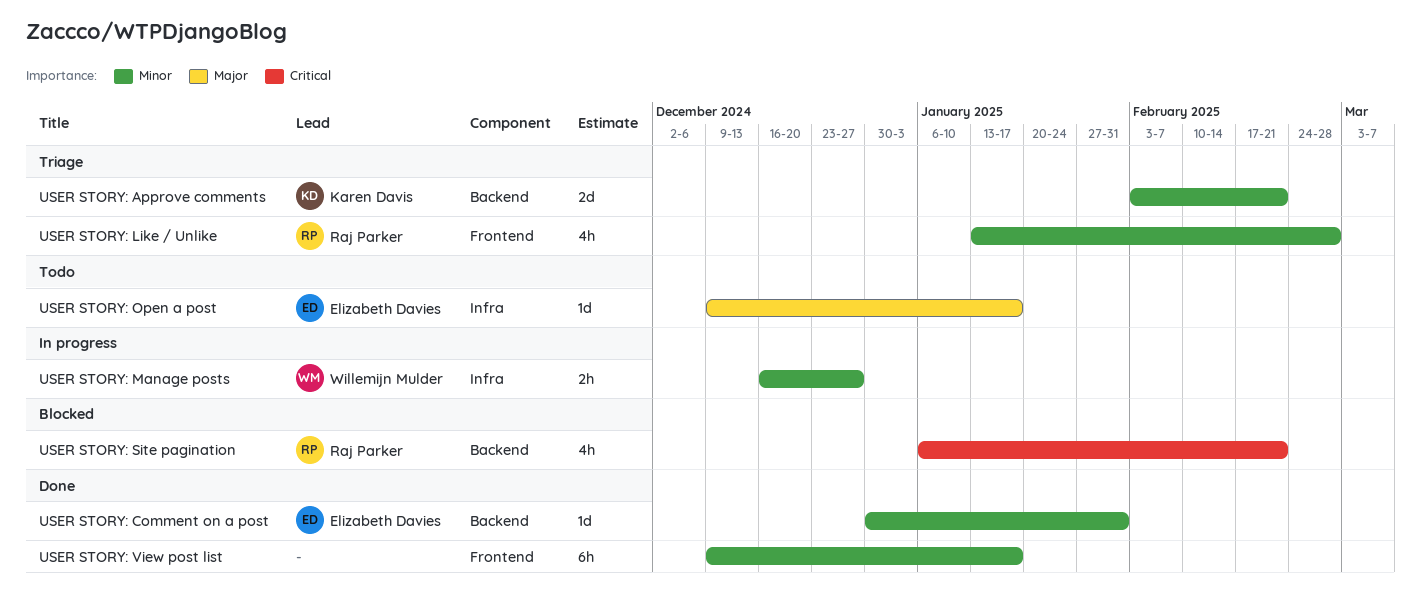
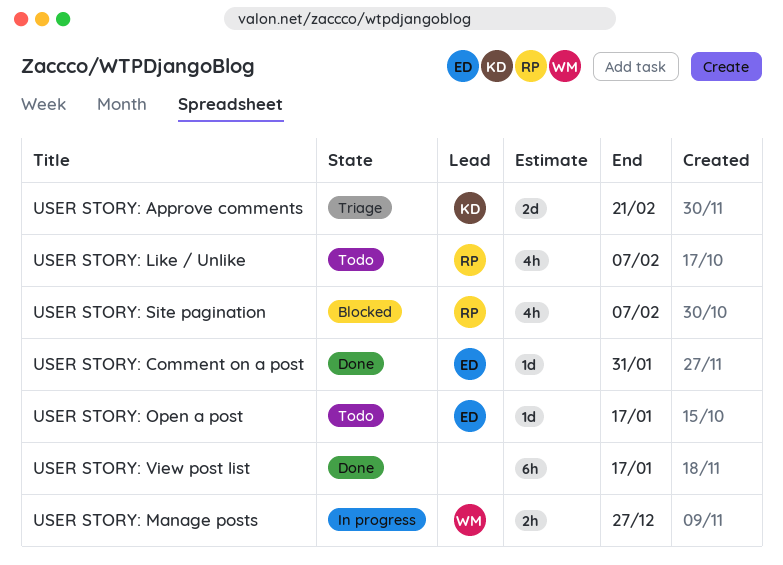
USER STORY: Like / Unlike, status: Triage -> Todo
USER STORY: Like / Unlike, due: Feb 28 -> Feb 7
USER STORY: Site pagination, due: Feb 21 -> Feb 7

